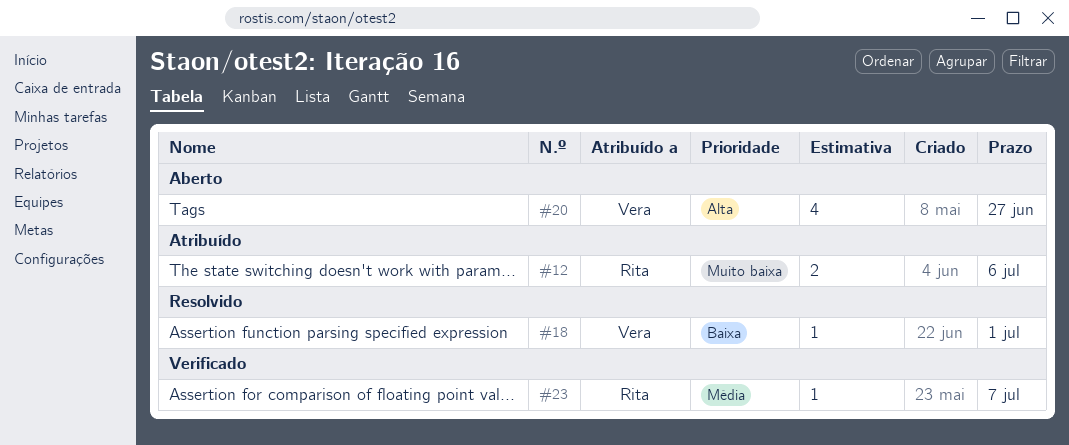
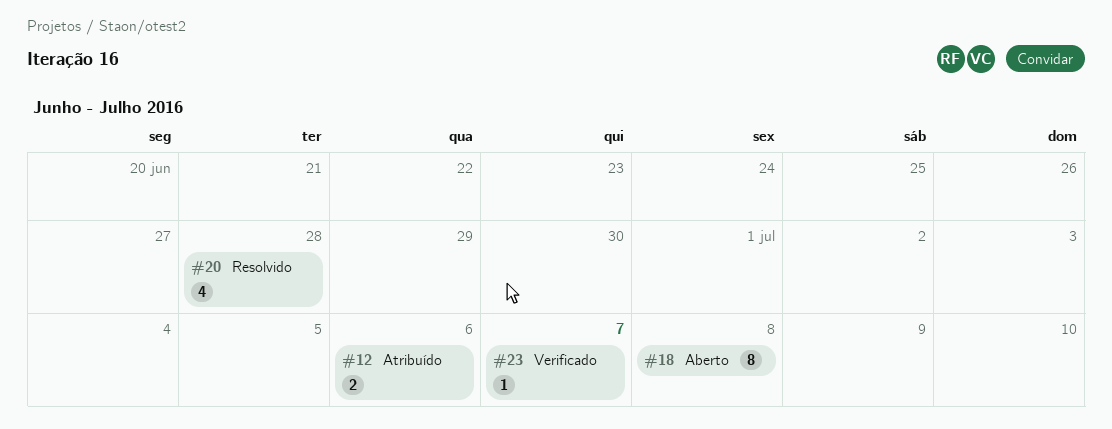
#18, status: Resolvido -> Aberto
#18, estimate: 1 -> 8
#18, due: Jul 1 -> Jul 8
#20, status: Aberto -> Resolvido
#20, due: Jun 27 -> Jun 28

